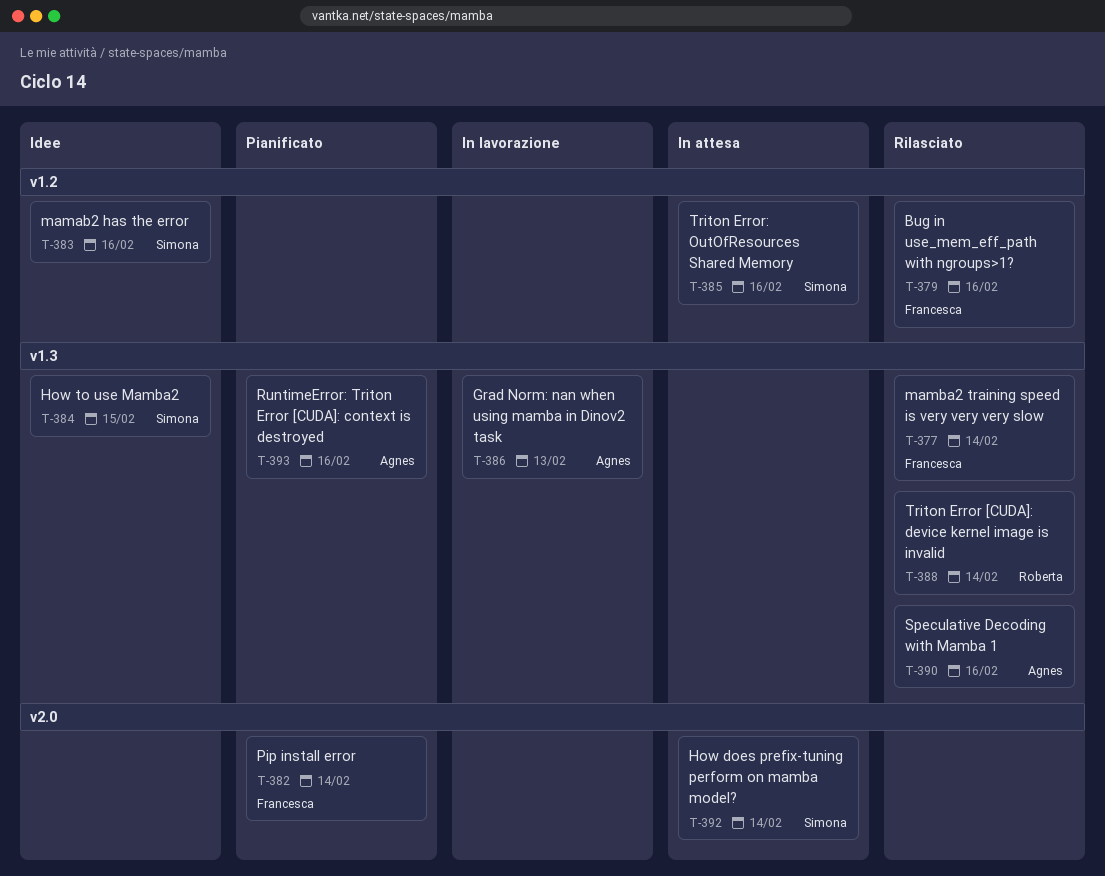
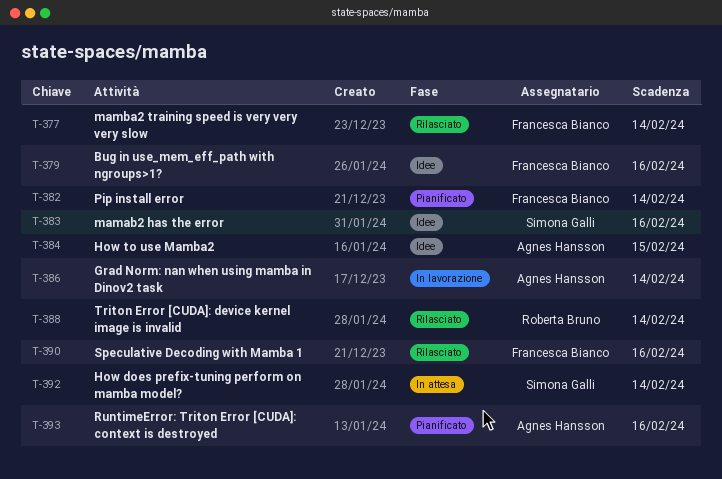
T-379, status: Rilasciato -> Idee
T-384, owner: Simona Galli -> Agnes Hansson
T-385: present -> none
T-386, due: Feb 13 -> Feb 14
T-390, owner: Agnes Hansson -> Francesca Bianco

